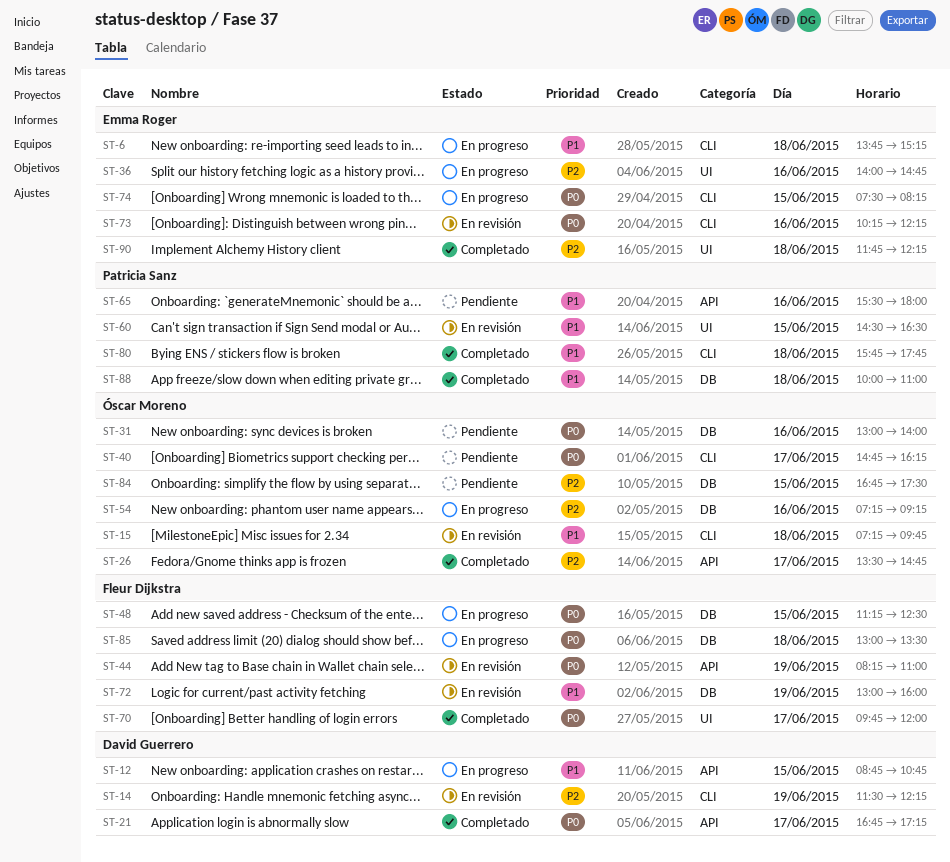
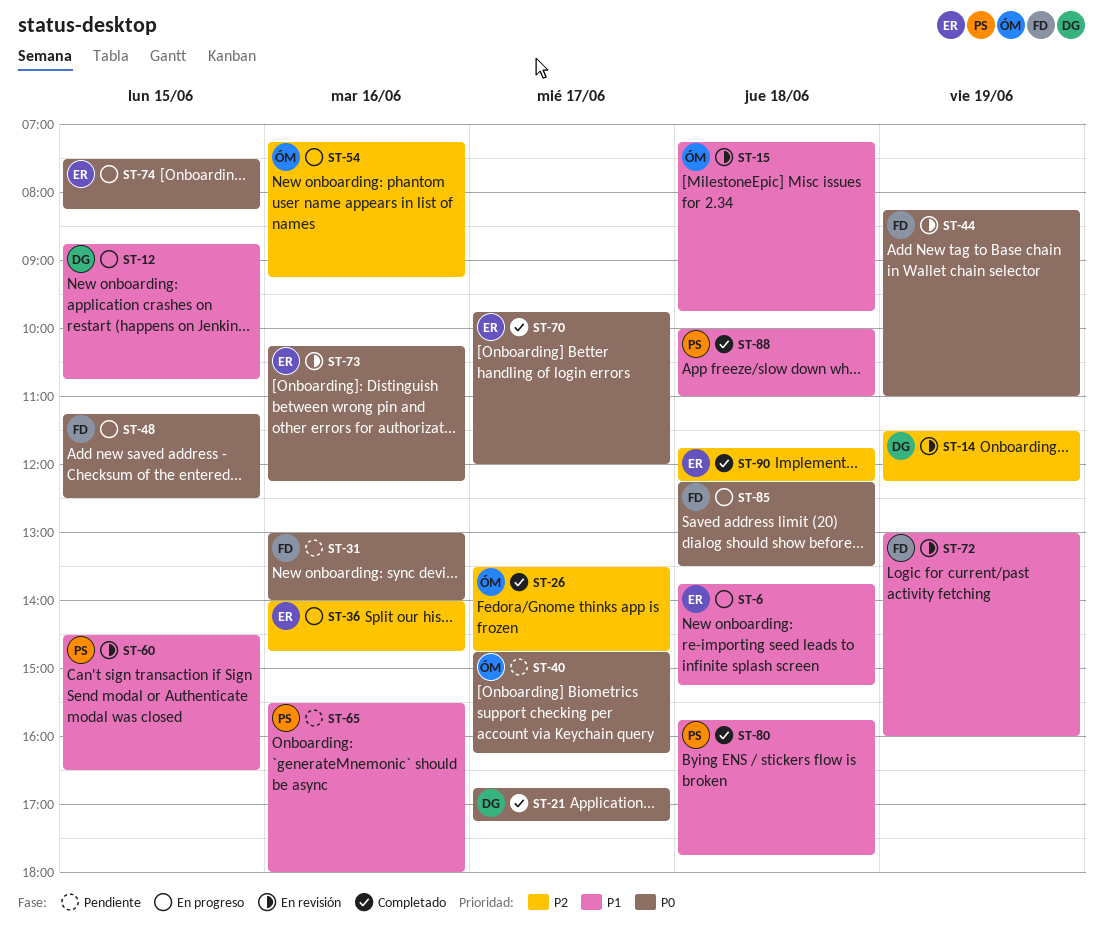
ST-31, owner: Óscar Moreno -> Fleur Dijkstra
ST-70, owner: Fleur Dijkstra -> Emma Roger
ST-84: present -> none
ST-85, begins: 13:00 -> 12:15

